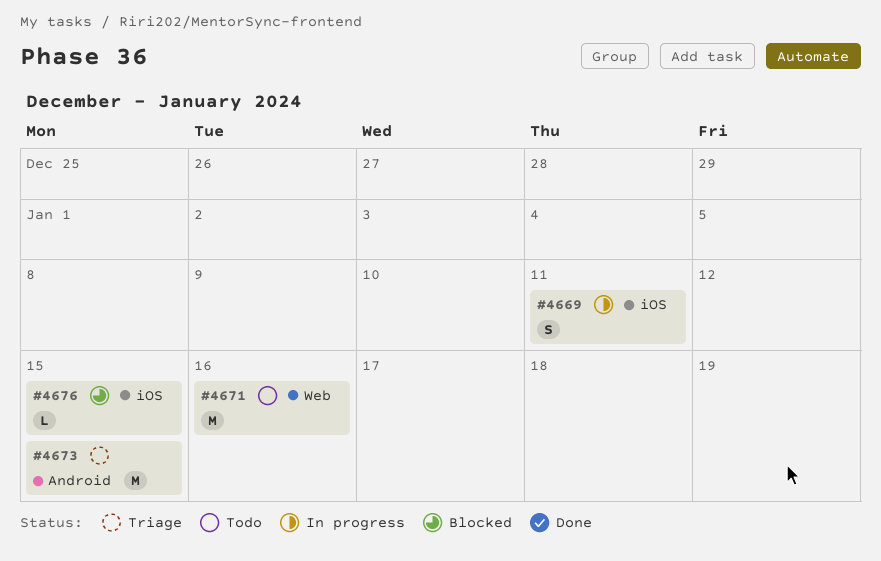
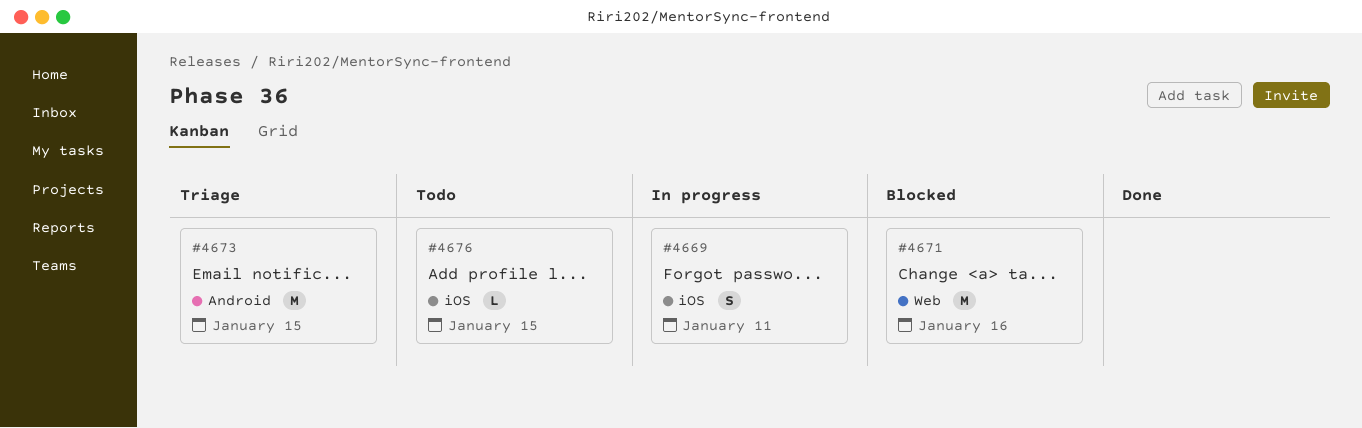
#4671, status: Todo -> Blocked
#4676, status: Blocked -> Todo

